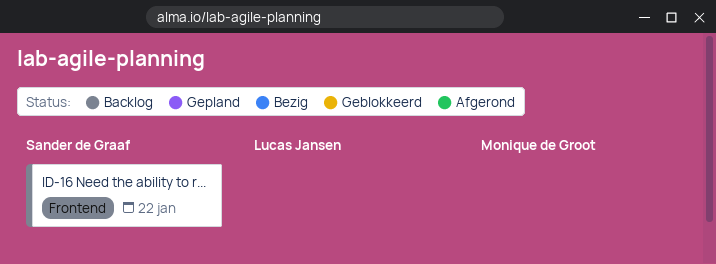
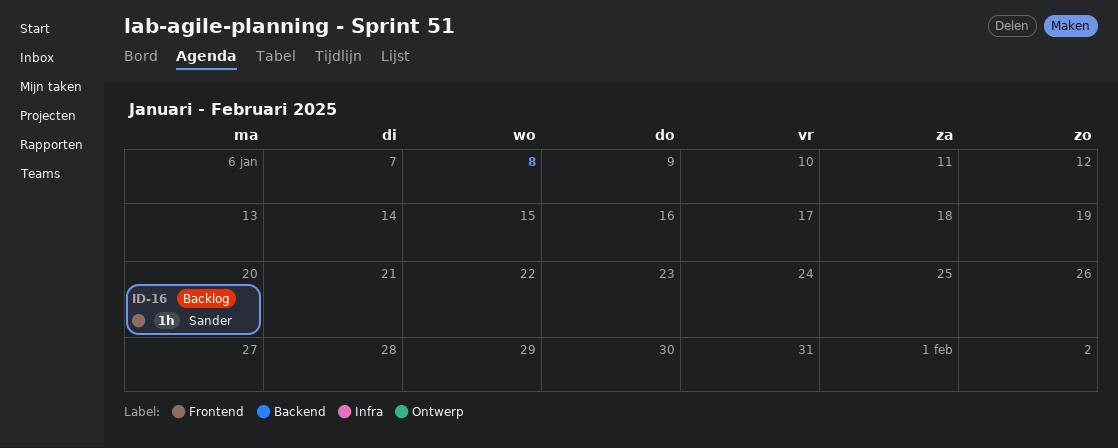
ID-16, due: Jan 22 -> Jan 20

